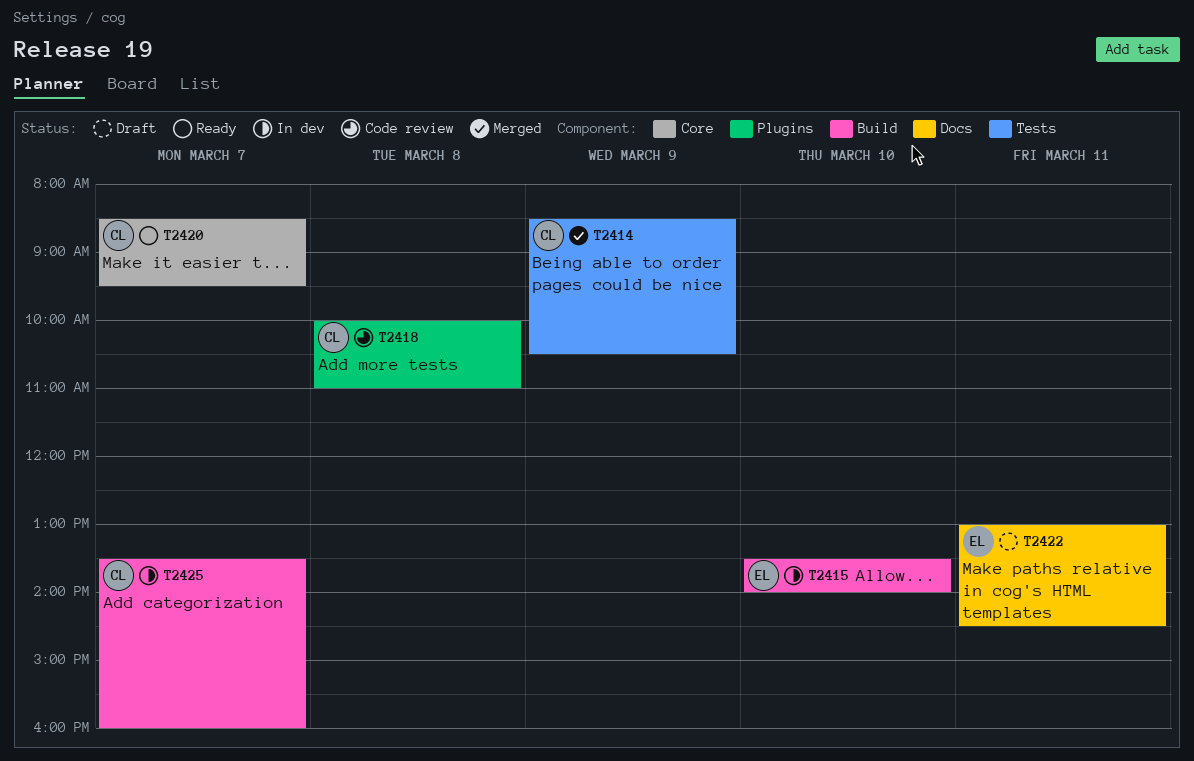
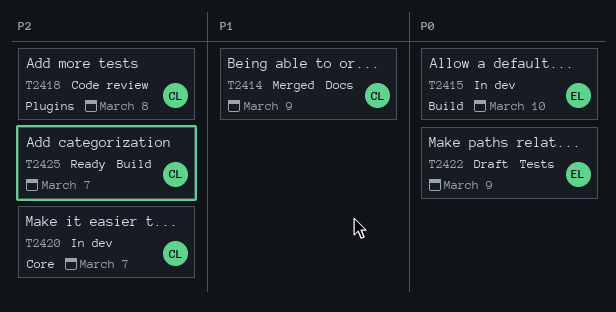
T2414, label: Tests -> Docs
T2420, status: Ready -> In dev
T2422, label: Docs -> Tests
T2422, day: Mar 11 -> Mar 9
T2425, status: In dev -> Ready

